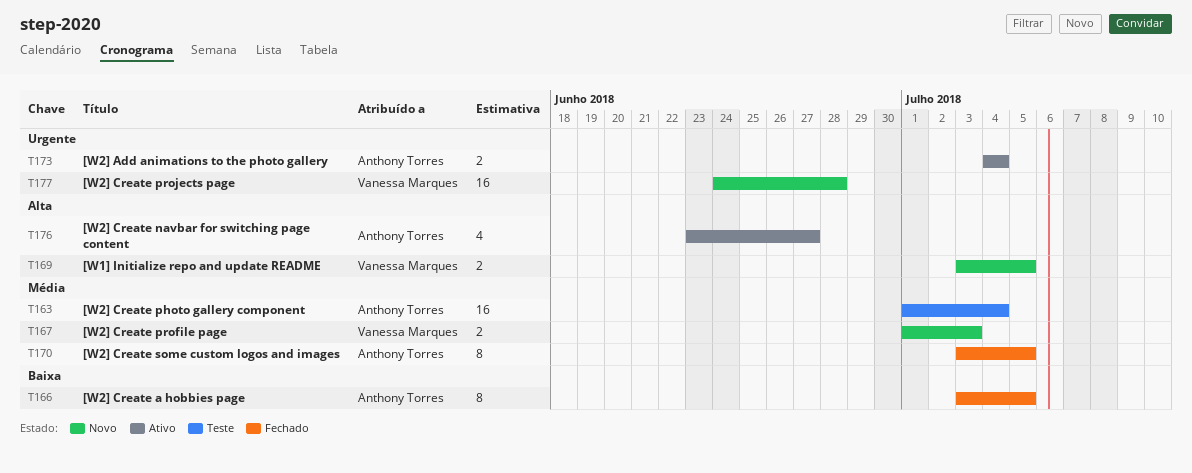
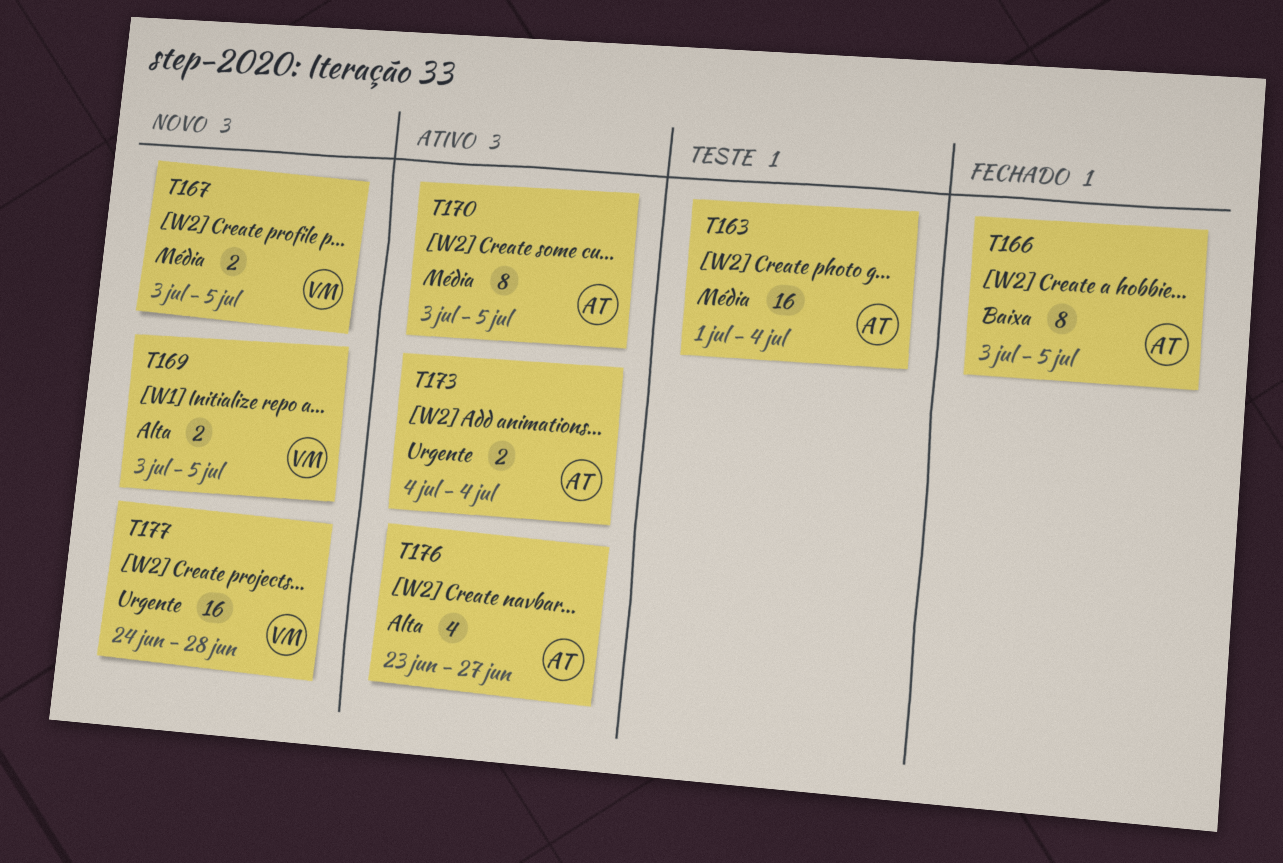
T167, start: Jul 1 -> Jul 3
T167, due: Jul 3 -> Jul 5
T170, status: Fechado -> Ativo

